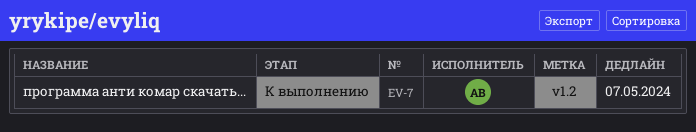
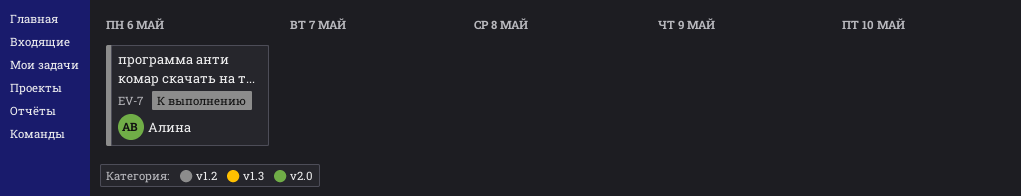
EV-7, due: May 7 -> May 6

